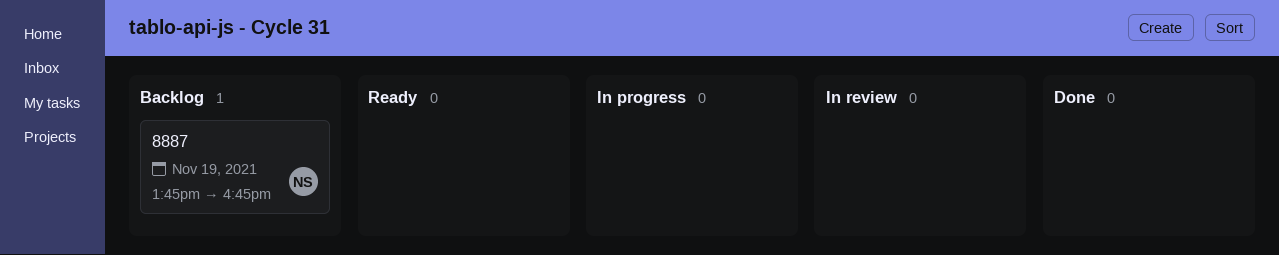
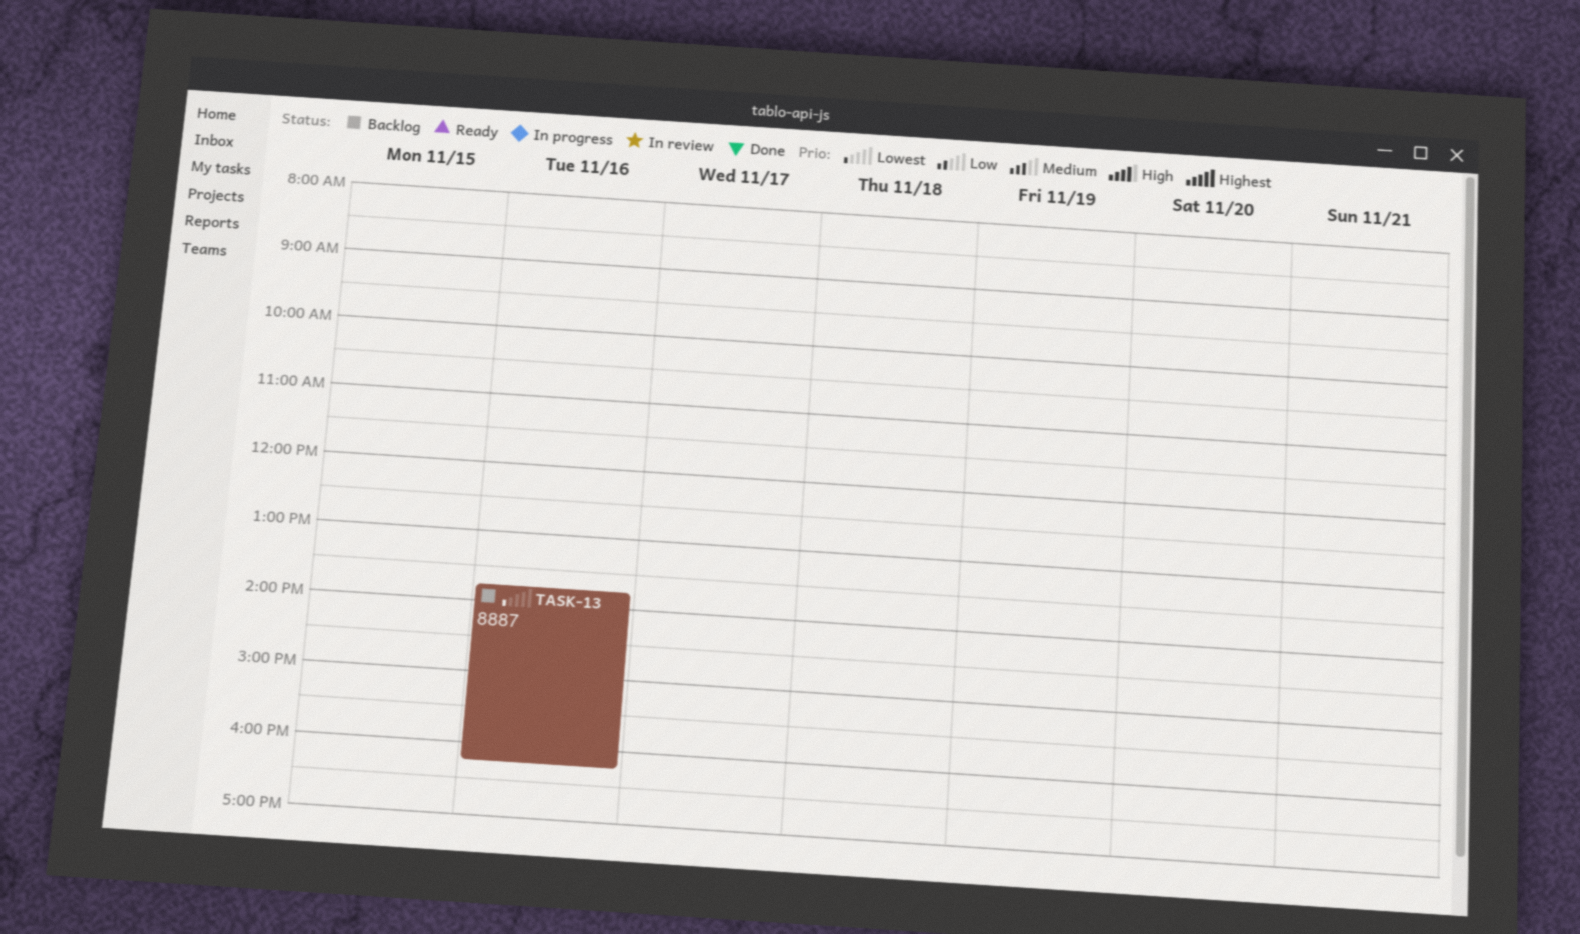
8887, day: Nov 19 -> Nov 16
8887, ends: 16:45 -> 16:15

